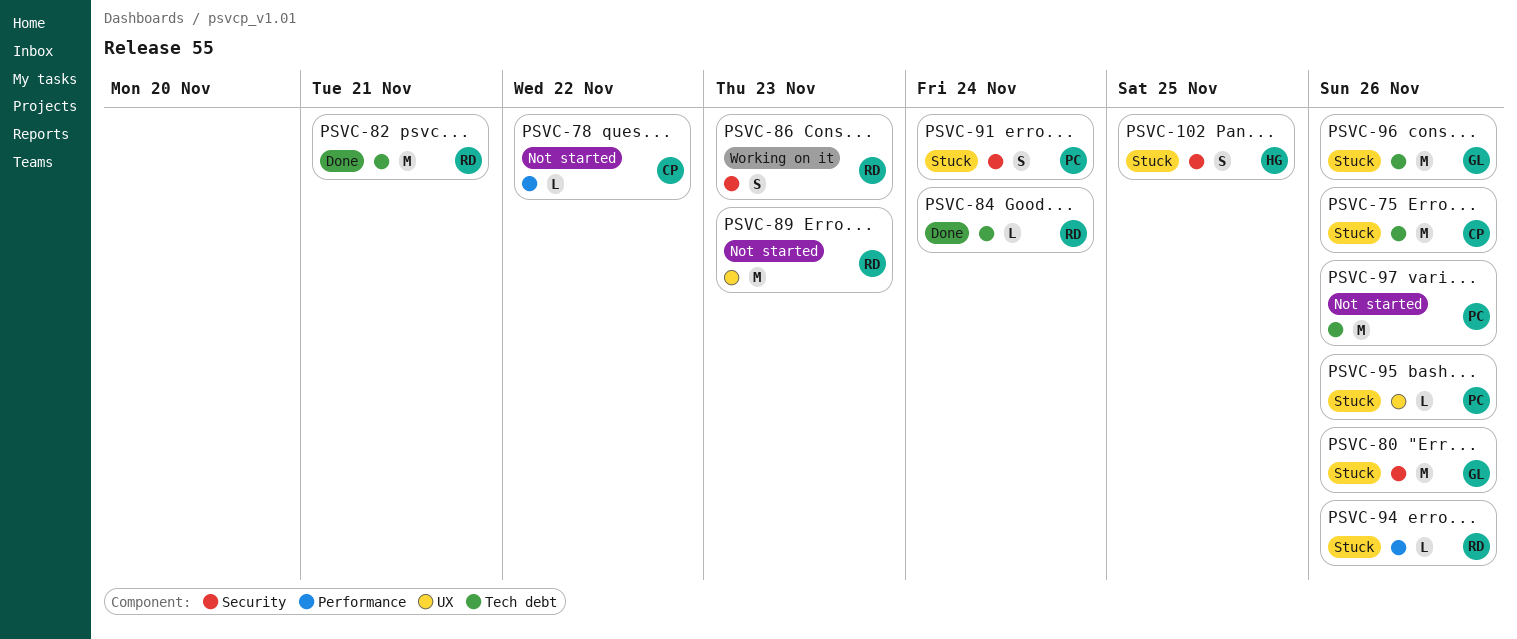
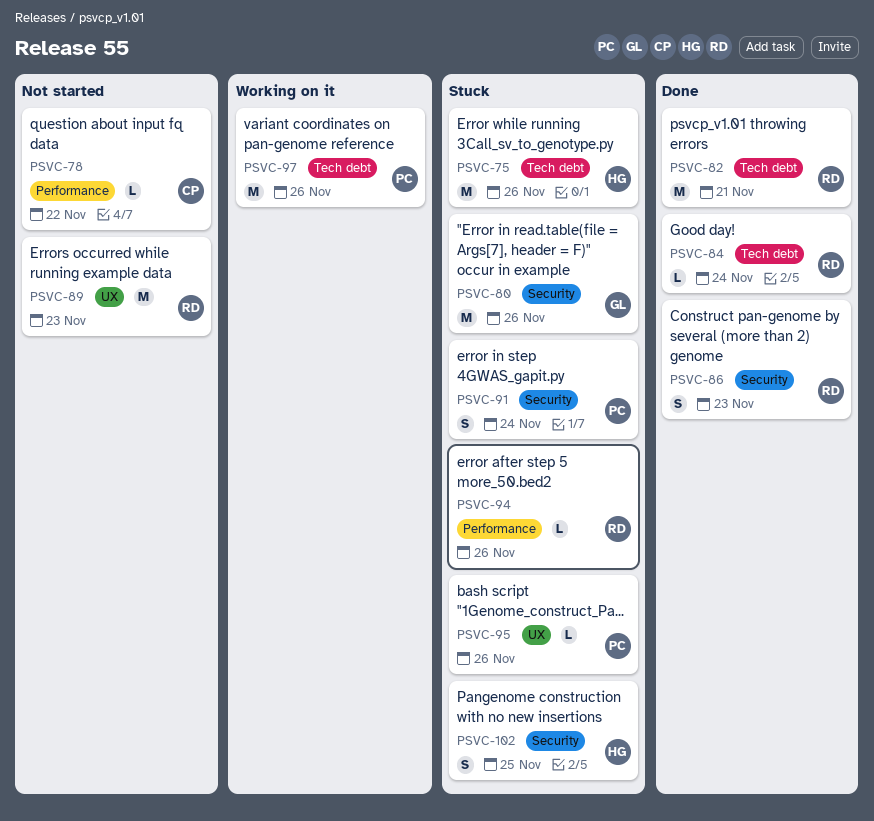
PSVC-75, owner: CP -> HG
PSVC-86, status: Working on it -> Done
PSVC-96: present -> none
PSVC-97, status: Not started -> Working on it

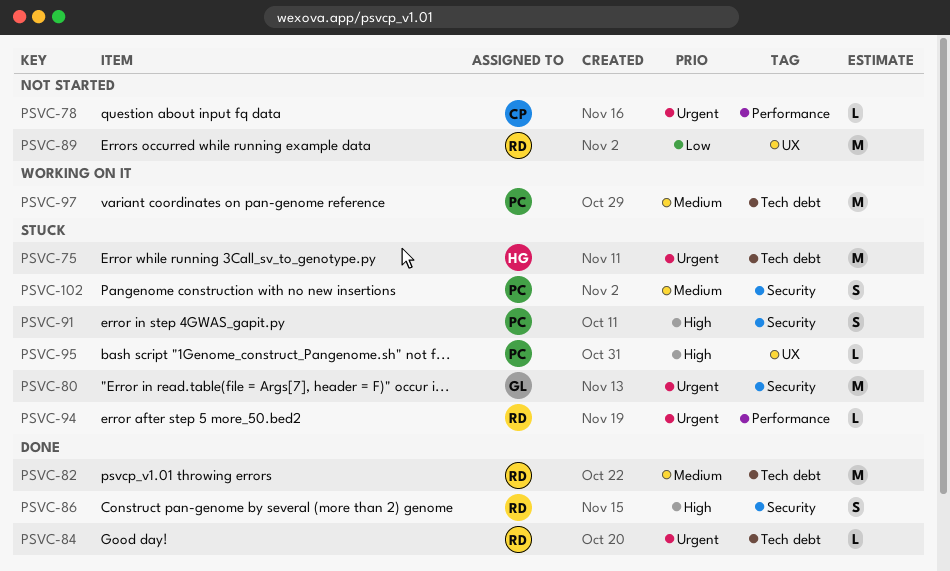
PSVC-102, owner: HG -> PC

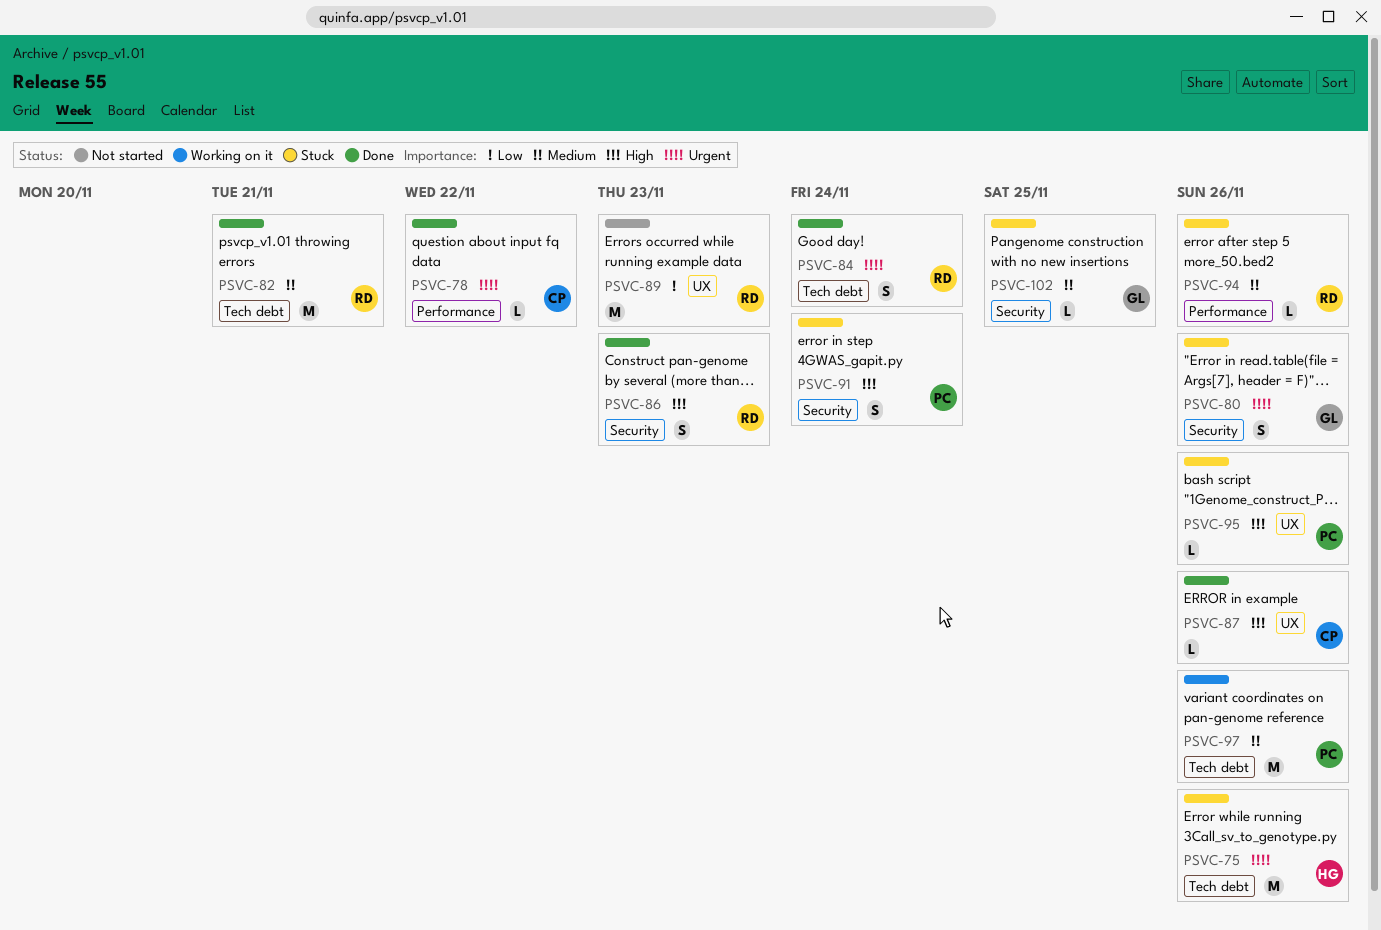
PSVC-78, status: Not started -> Done
PSVC-80, estimate: M -> S
PSVC-84, estimate: L -> S
PSVC-87: none -> present
PSVC-94, priority: Urgent -> Medium
PSVC-102, owner: PC -> GL
PSVC-102, estimate: S -> L

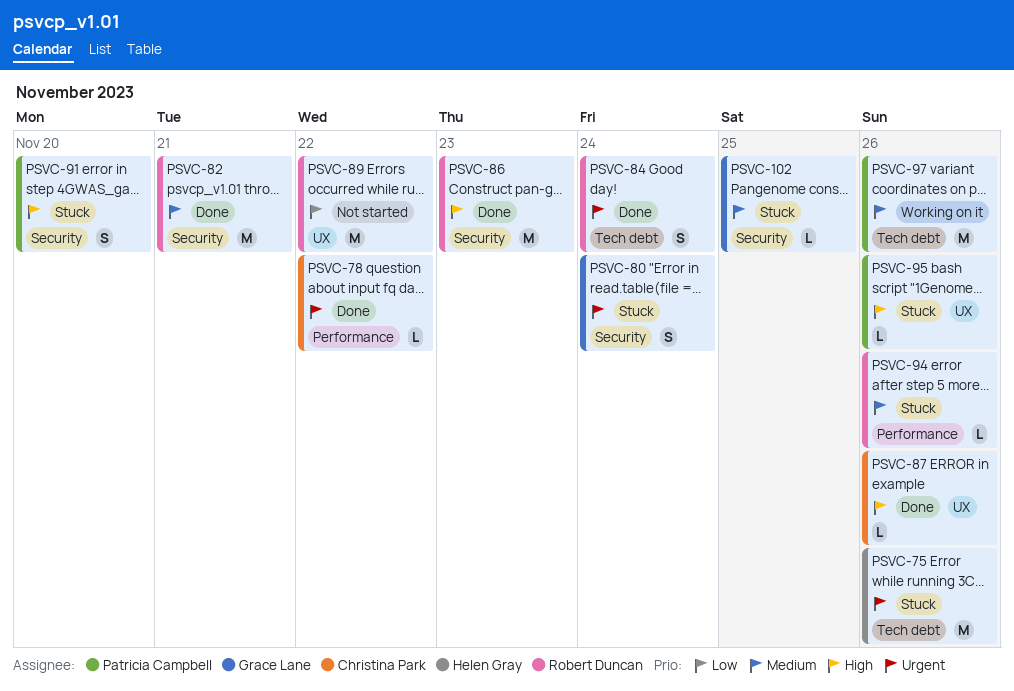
PSVC-80, due: Nov 26 -> Nov 24
PSVC-82, label: Tech debt -> Security
PSVC-86, estimate: S -> M
PSVC-89, due: Nov 23 -> Nov 22
PSVC-91, due: Nov 24 -> Nov 20

